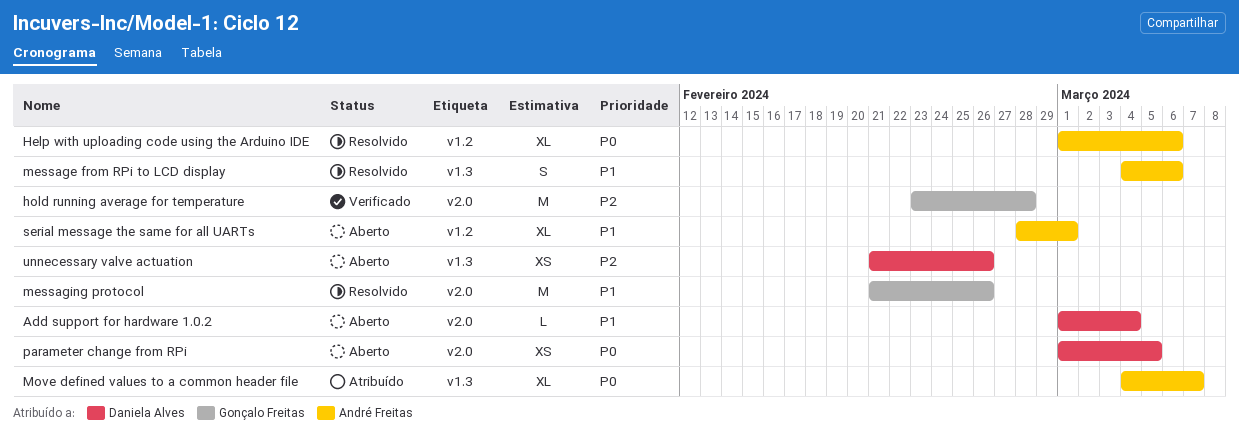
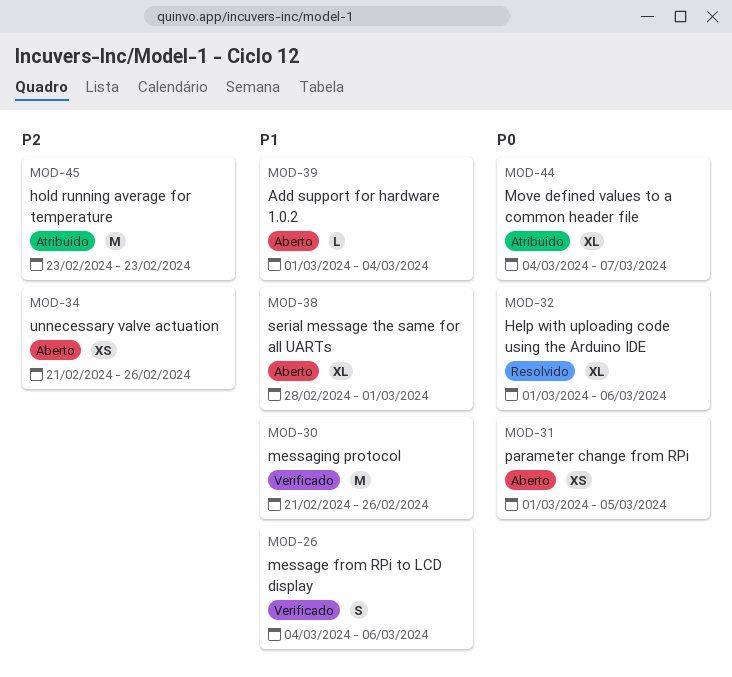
hold running average for temperature, status: Verificado -> Atribuído
hold running average for temperature, due: Feb 28 -> Feb 23
message from RPi to LCD display, status: Resolvido -> Verificado
messaging protocol, status: Resolvido -> Verificado

